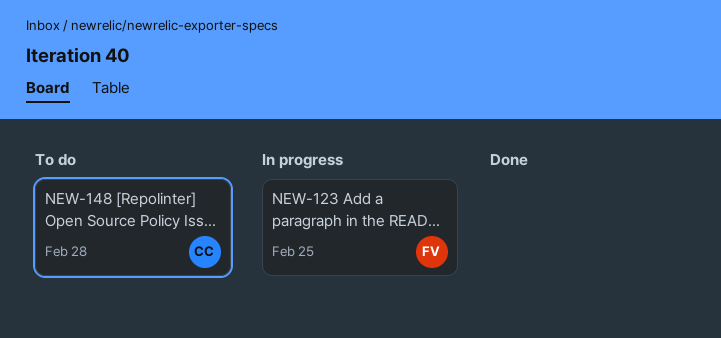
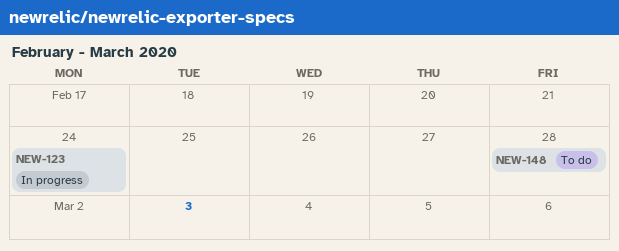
NEW-123, due: Feb 25 -> Feb 24

